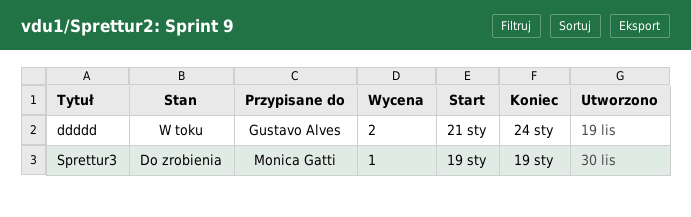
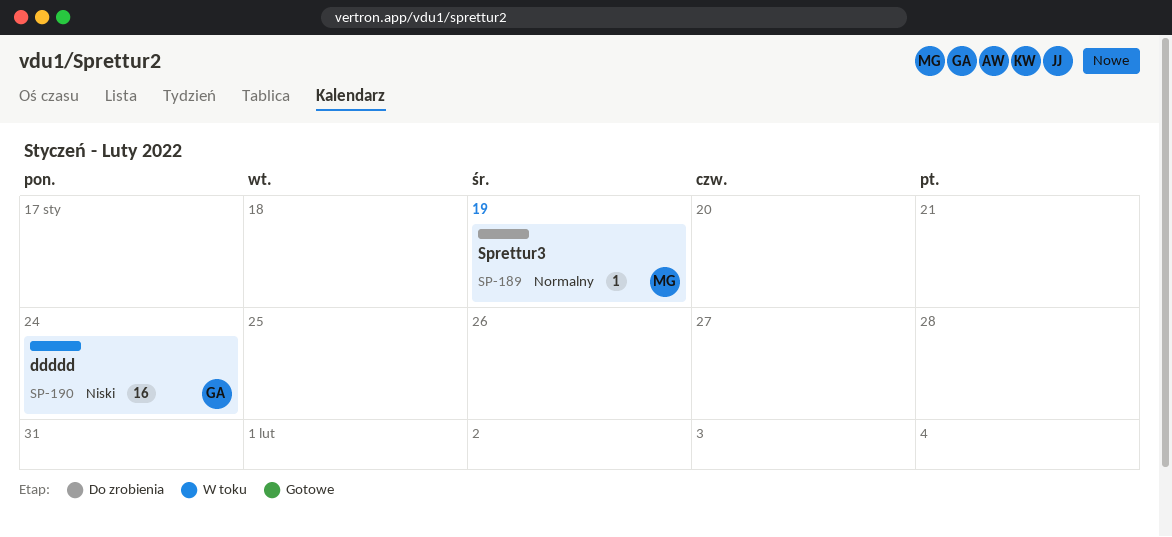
ddddd, estimate: 2 -> 16

